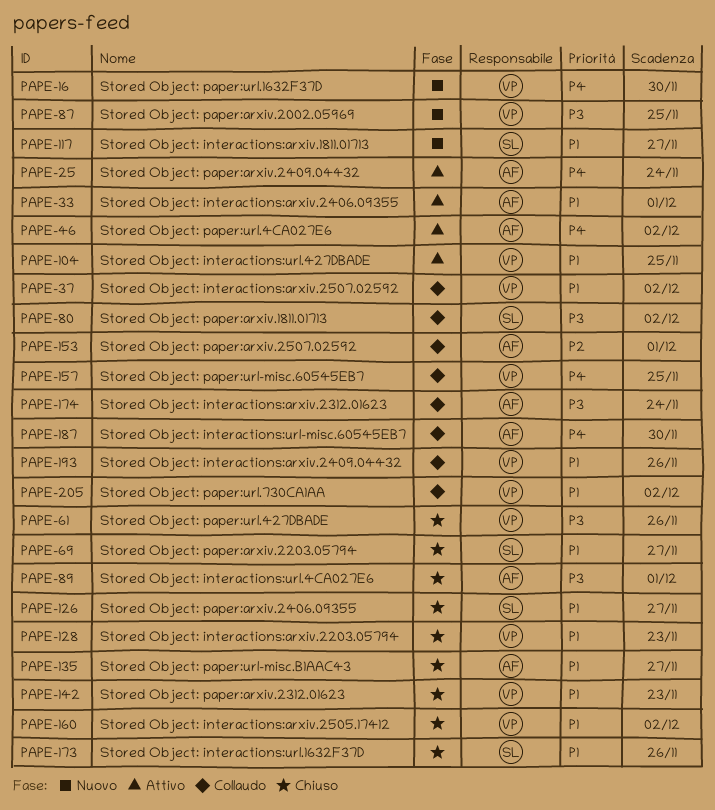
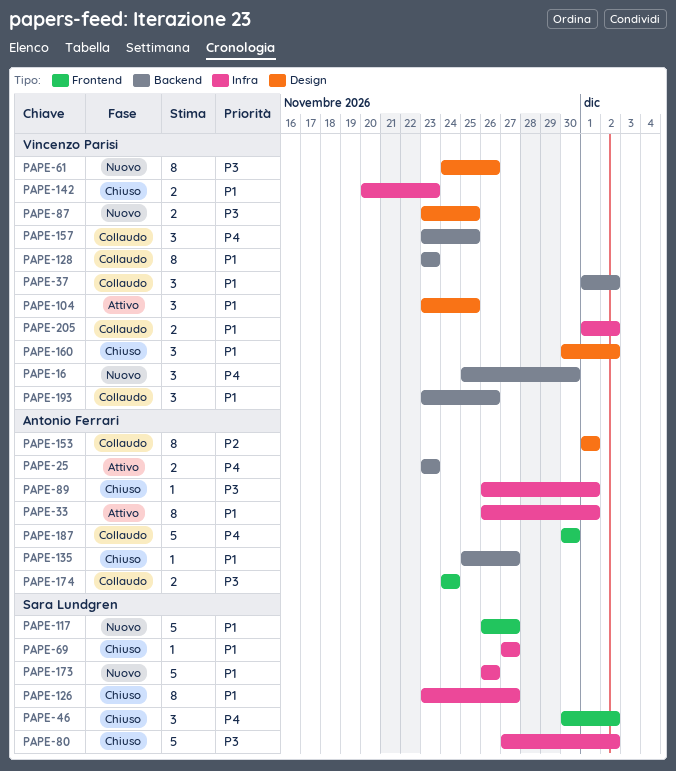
PAPE-25, due: Nov 24 -> Nov 23
PAPE-46, status: Attivo -> Chiuso
PAPE-46, owner: Antonio Ferrari -> Sara Lundgren
PAPE-61, status: Chiuso -> Nuovo
PAPE-80, status: Collaudo -> Chiuso
PAPE-128, status: Chiuso -> Collaudo
PAPE-173, status: Chiuso -> Nuovo

